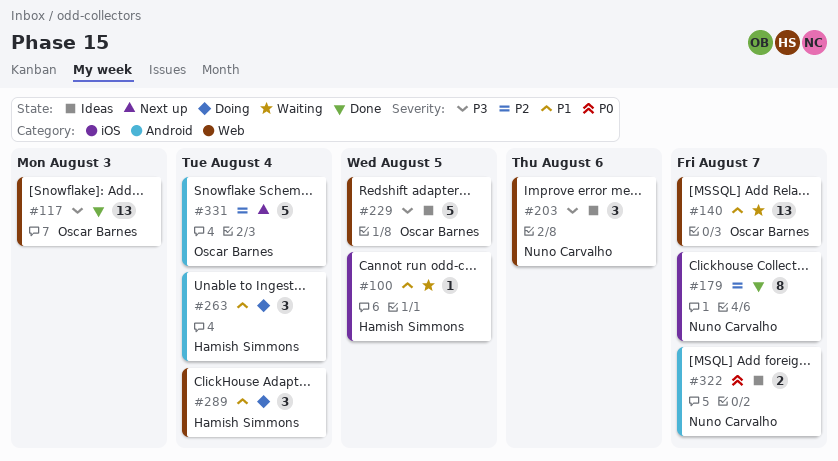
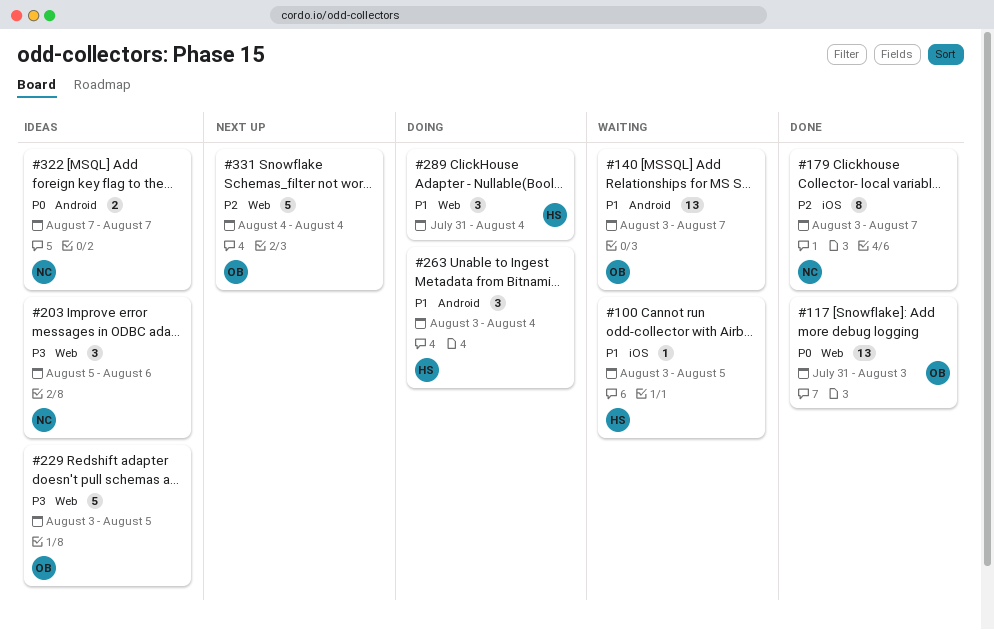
#117, priority: P3 -> P0
#140, label: Web -> Android
#331, label: Android -> Web

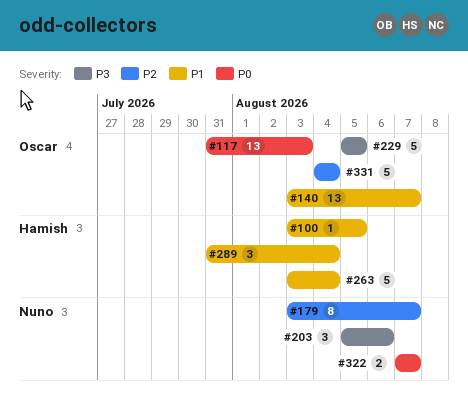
#229, start: Aug 3 -> Aug 5
#263, estimate: 3 -> 5

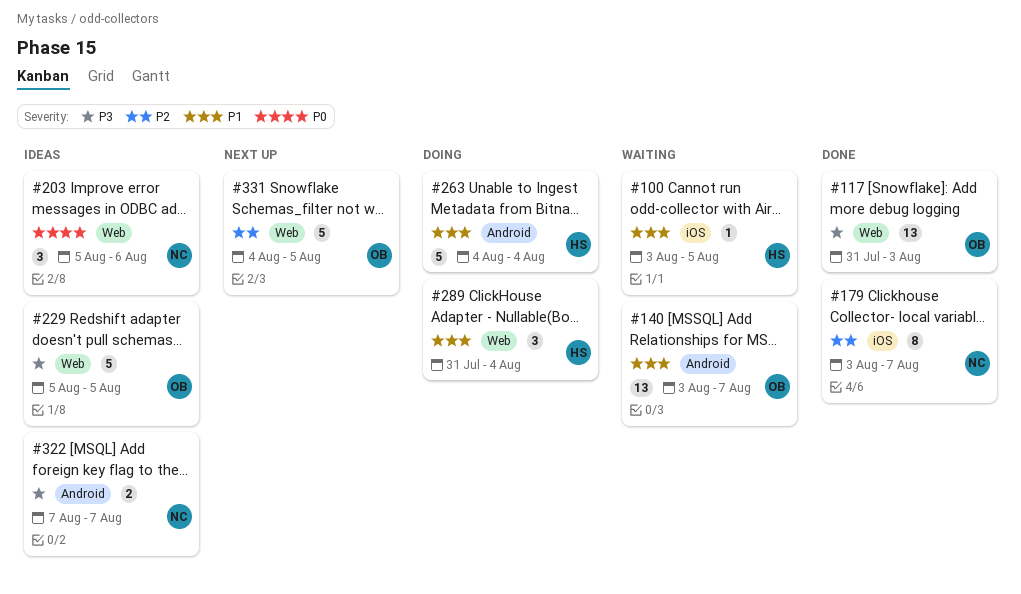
#117, priority: P0 -> P3
#203, priority: P3 -> P0
#263, start: Aug 3 -> Aug 4
#322, priority: P0 -> P3
#331, due: Aug 4 -> Aug 5

